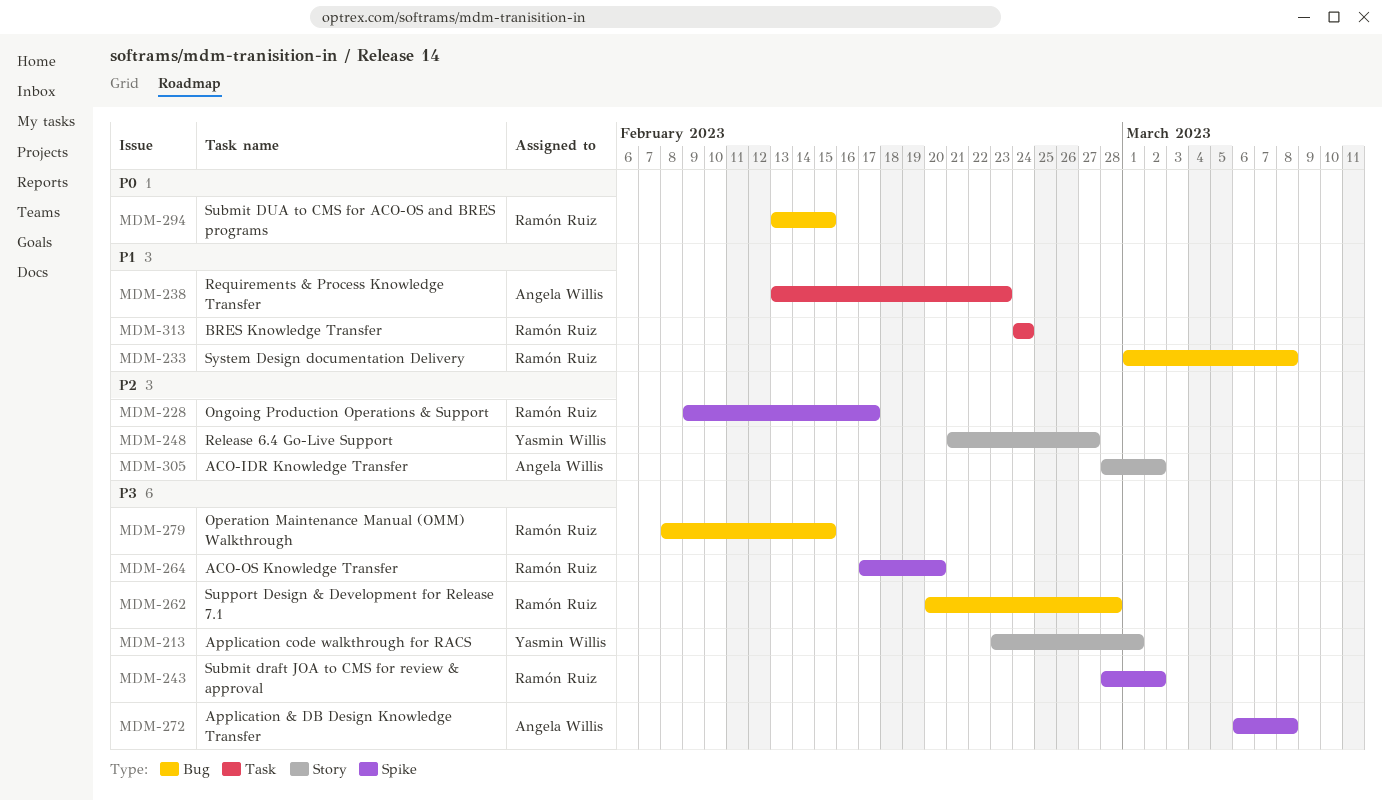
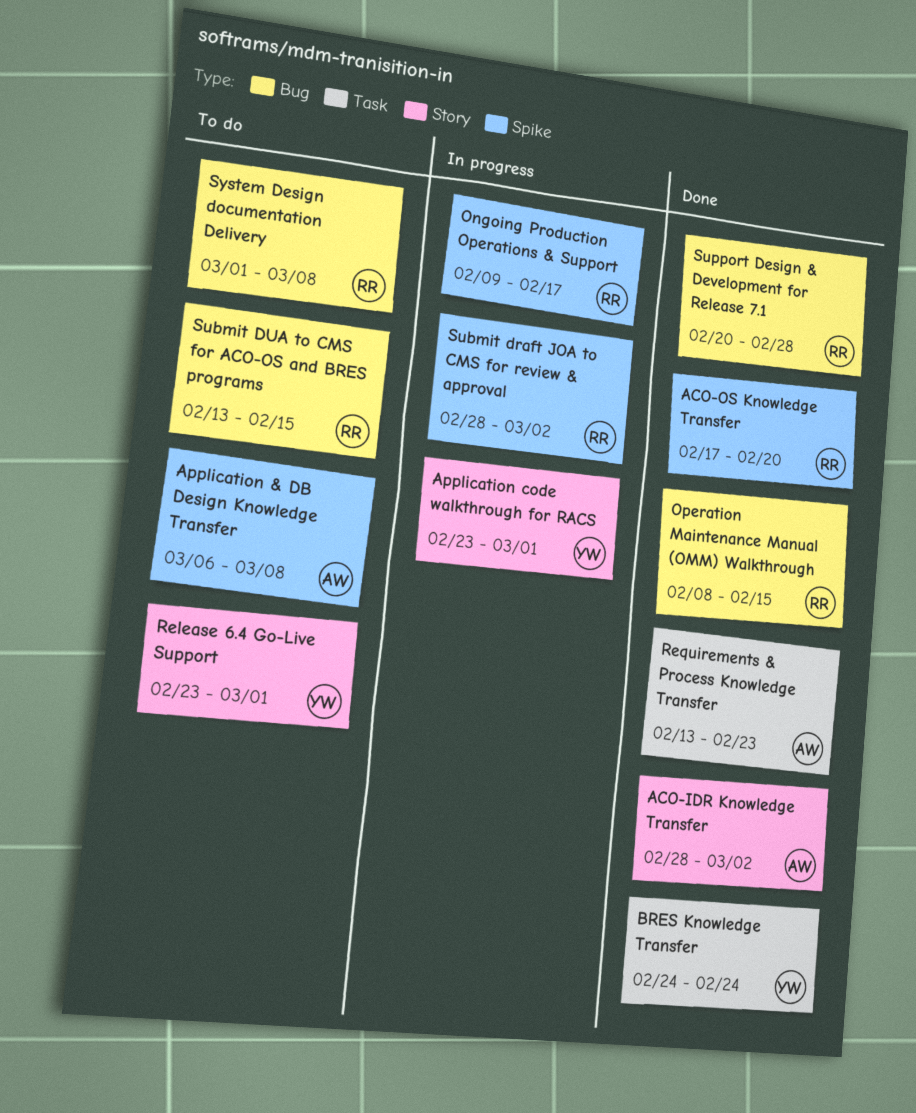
BRES Knowledge Transfer, owner: Ramón Ruiz -> Yasmin Willis
Release 6.4 Go-Live Support, start: Feb 21 -> Feb 23
Release 6.4 Go-Live Support, due: Feb 27 -> Mar 1

